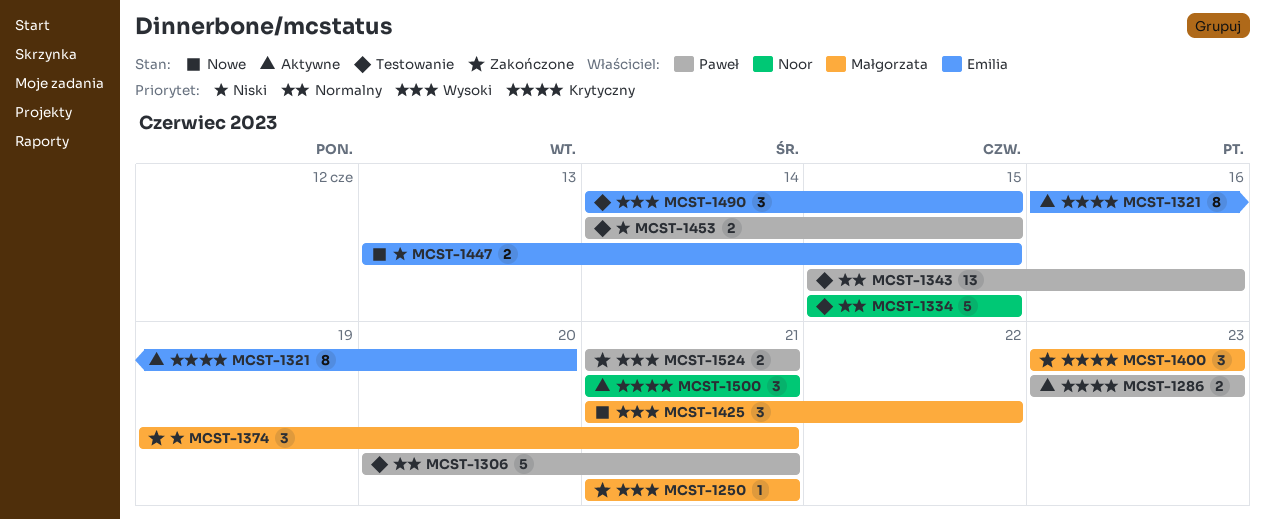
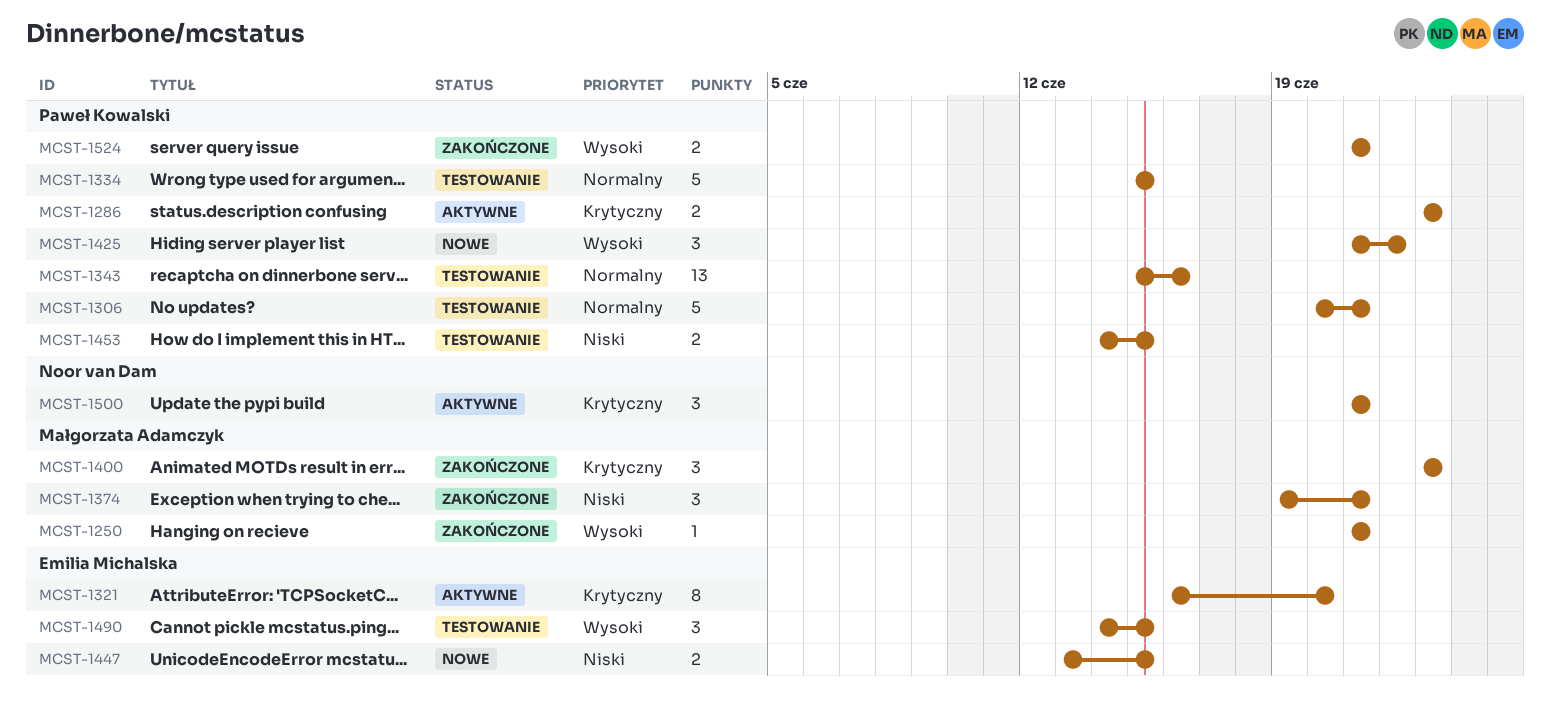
MCST-1334, owner: Noor van Dam -> Paweł Kowalski
MCST-1425, owner: Małgorzata Adamczyk -> Paweł Kowalski

